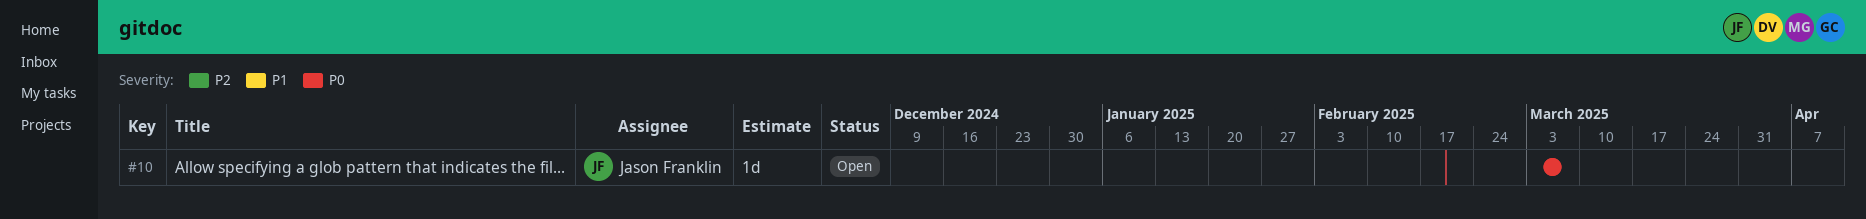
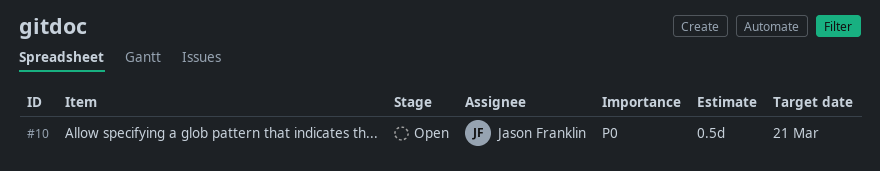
#10, estimate: 1d -> 0.5d
#10, due: Mar 7 -> Mar 21

